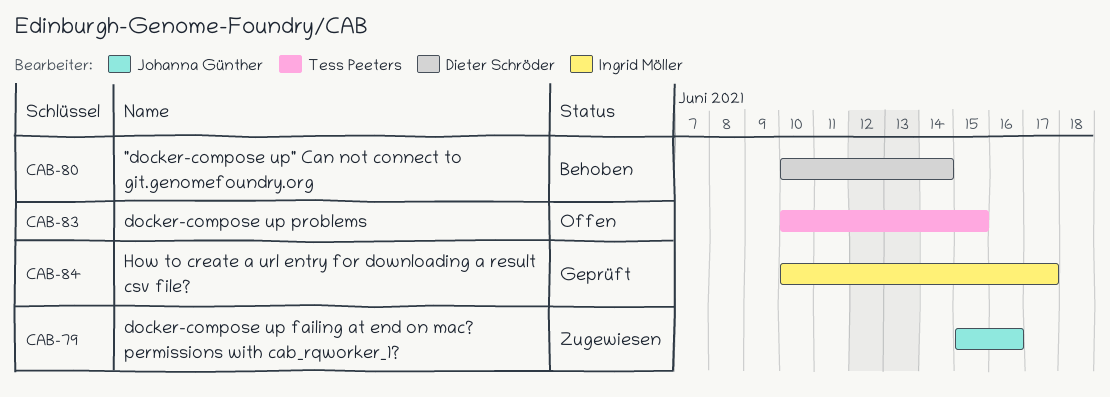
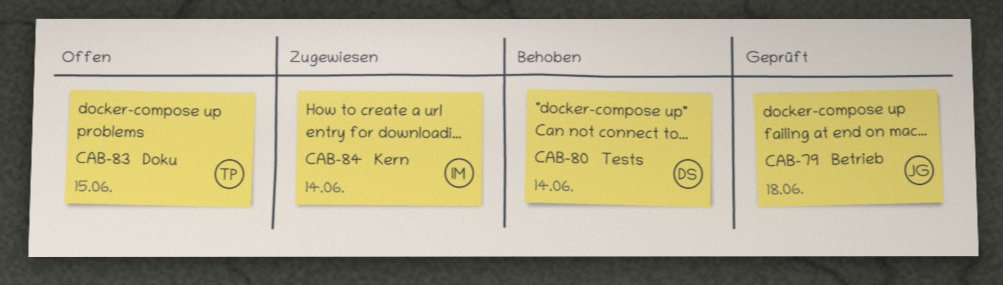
CAB-79, status: Zugewiesen -> Geprüft
CAB-79, due: Jun 16 -> Jun 18
CAB-84, status: Geprüft -> Zugewiesen
CAB-84, due: Jun 17 -> Jun 14

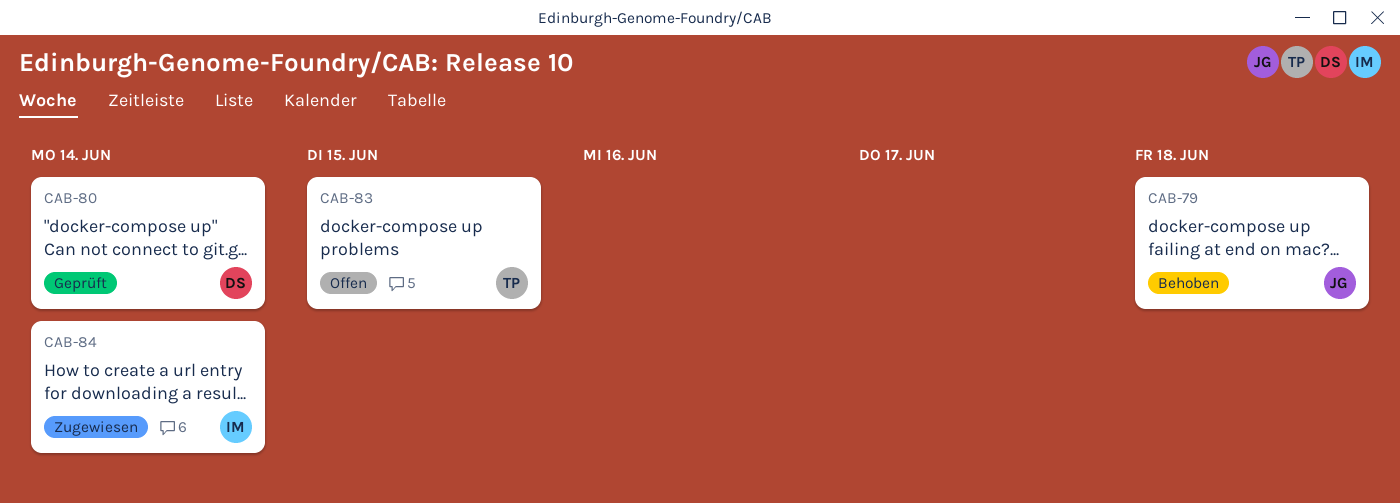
CAB-79, status: Geprüft -> Behoben
CAB-80, status: Behoben -> Geprüft

